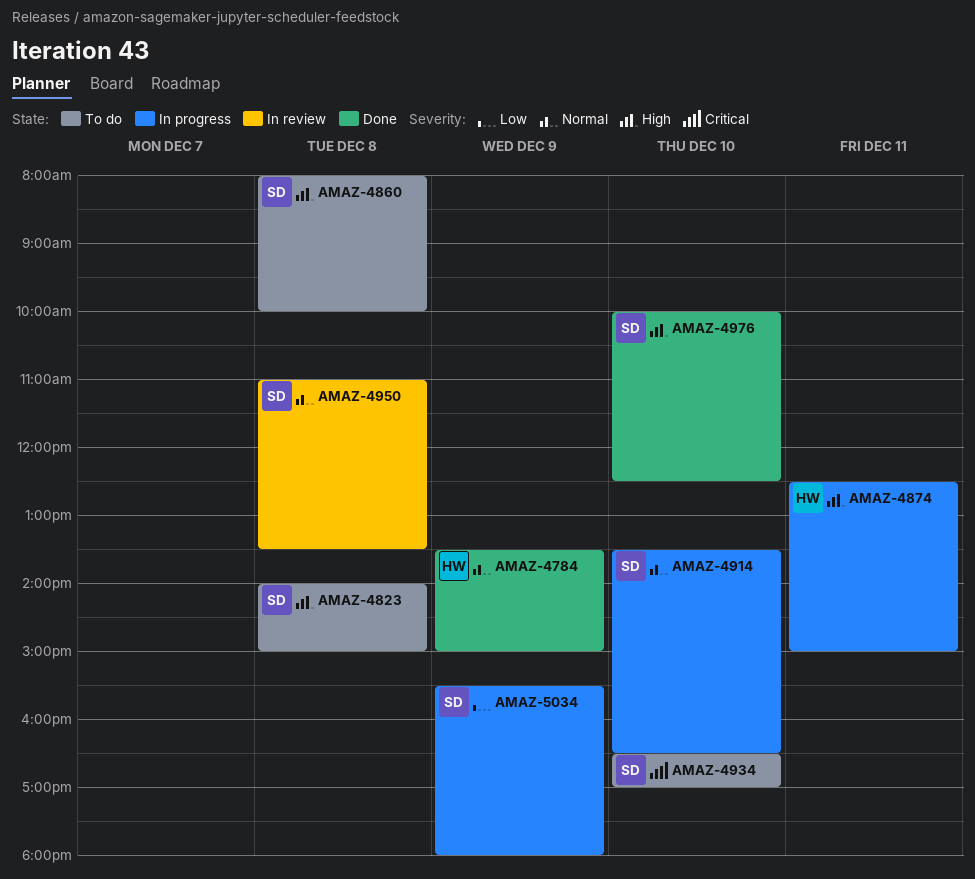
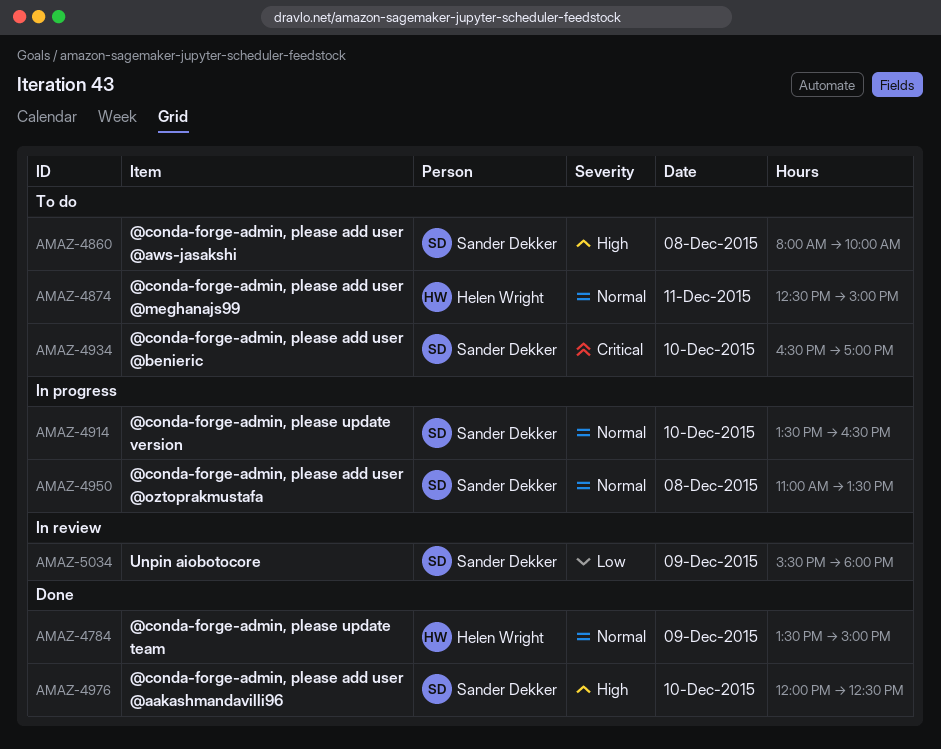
AMAZ-4823: present -> none
AMAZ-4874, status: In progress -> To do
AMAZ-4874, priority: High -> Normal
AMAZ-4950, status: In review -> In progress
AMAZ-4976, begins: 10:00 -> 12:00
AMAZ-5034, status: In progress -> In review

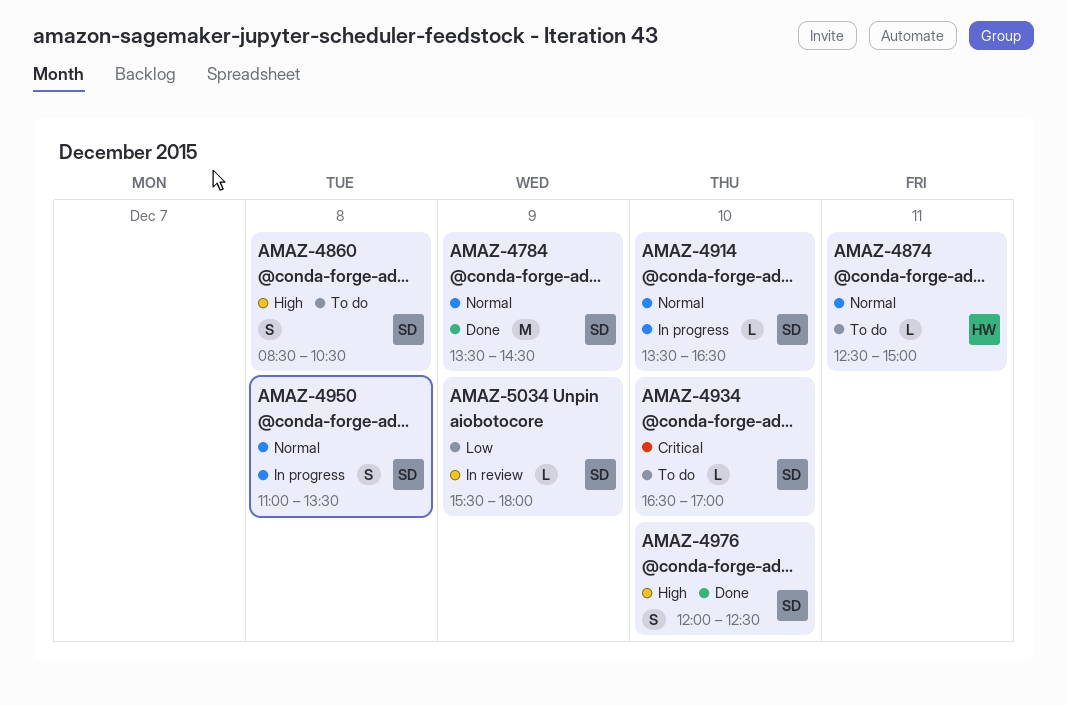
AMAZ-4784, owner: Helen Wright -> Sander Dekker
AMAZ-4784, ends: 15:00 -> 14:30
AMAZ-4860, begins: 08:00 -> 08:30
AMAZ-4860, ends: 10:00 -> 10:30

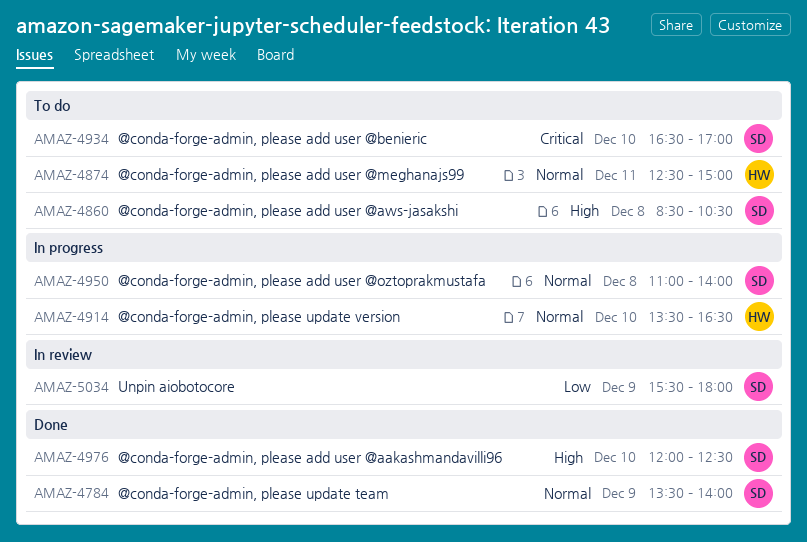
AMAZ-4784, ends: 14:30 -> 14:00
AMAZ-4914, owner: SD -> HW
AMAZ-4950, ends: 13:30 -> 14:00

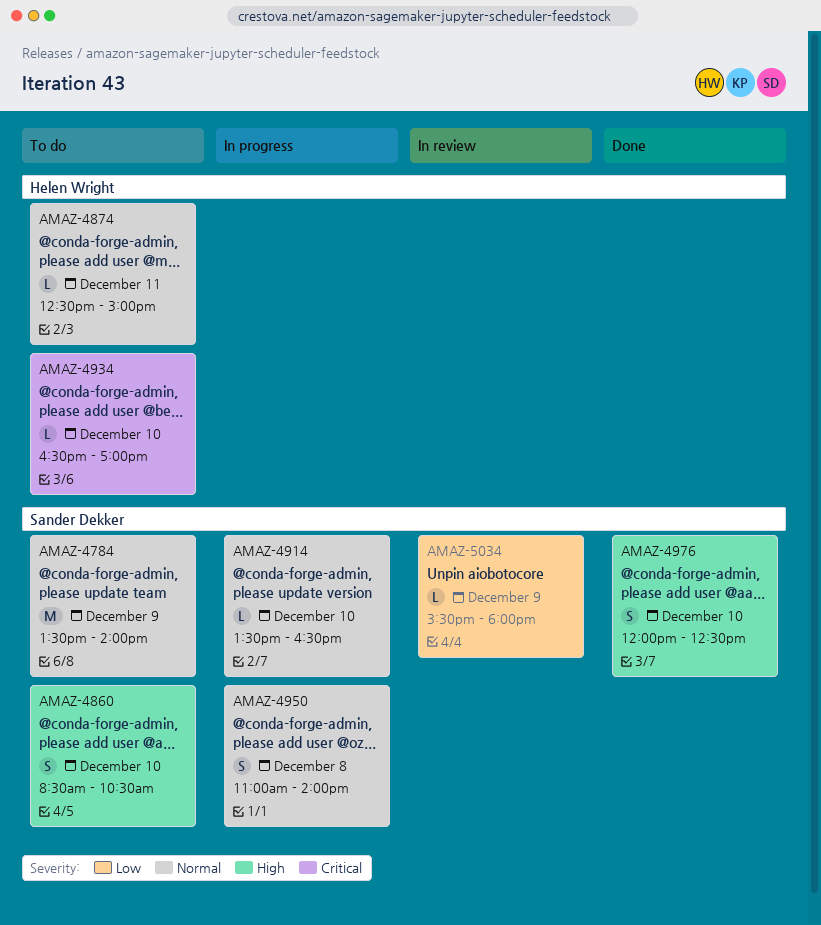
AMAZ-4784, status: Done -> To do
AMAZ-4860, day: Dec 8 -> Dec 10
AMAZ-4914, owner: Helen Wright -> Sander Dekker
AMAZ-4934, owner: Sander Dekker -> Helen Wright

